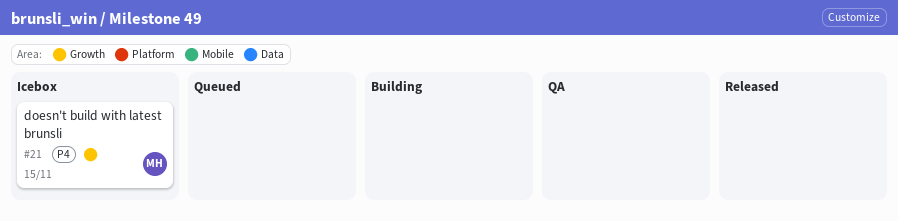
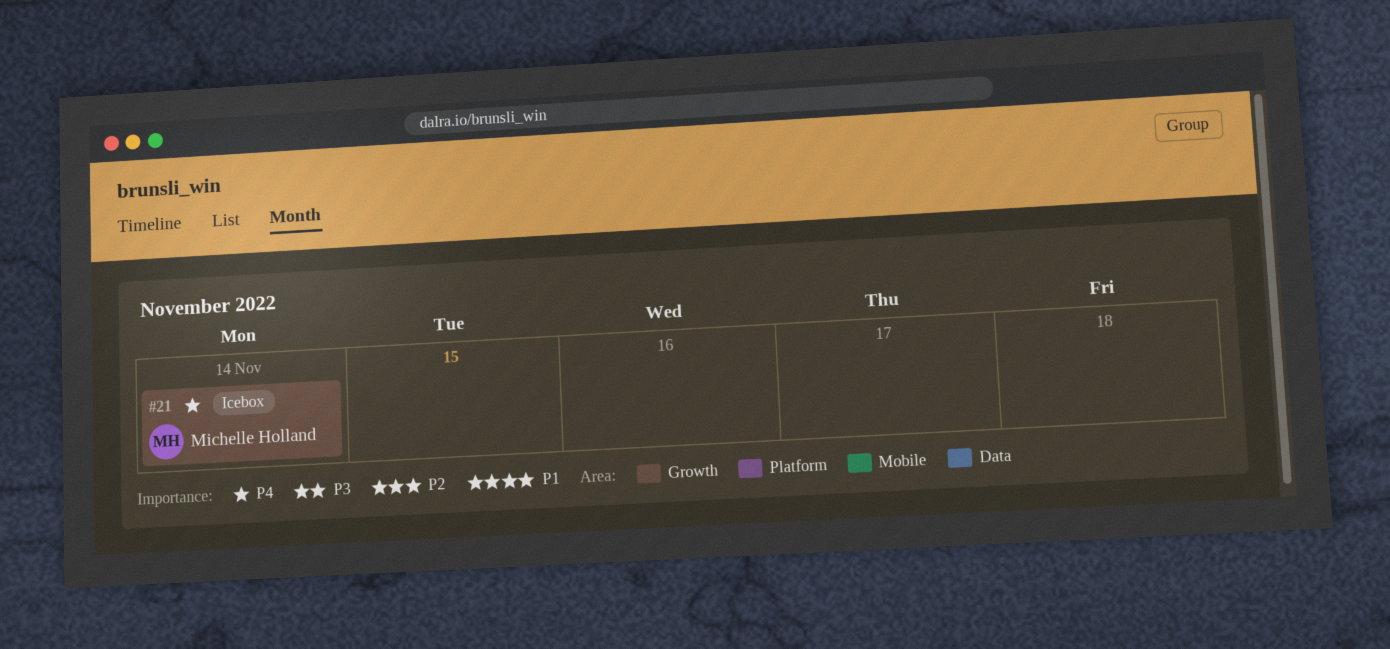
#21, due: Nov 15 -> Nov 14

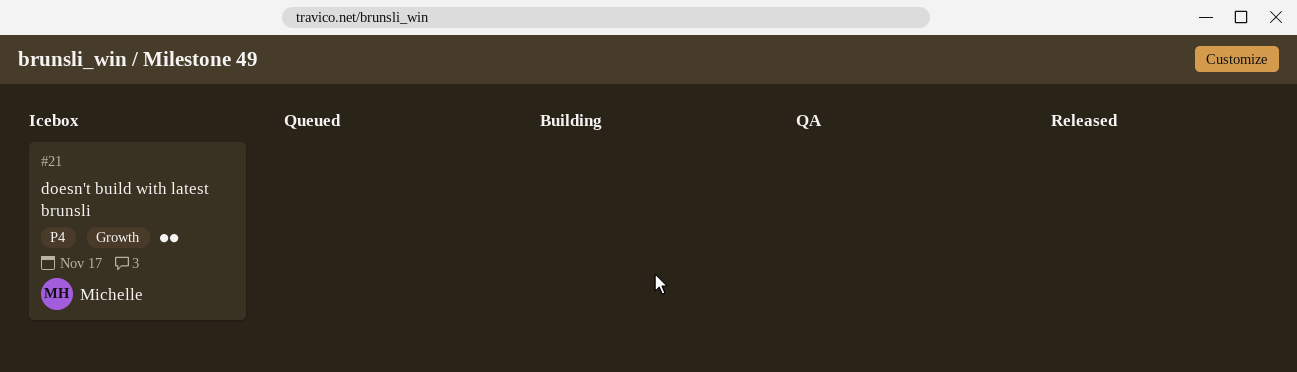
#21, due: Nov 14 -> Nov 17

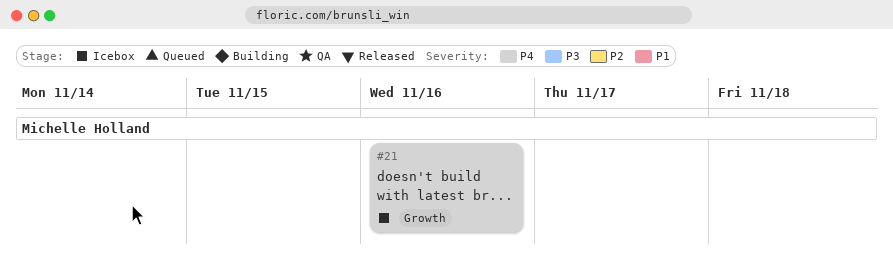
#21, due: Nov 17 -> Nov 16

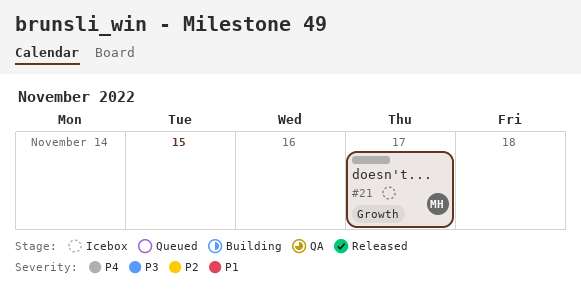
#21, due: Nov 16 -> Nov 17

